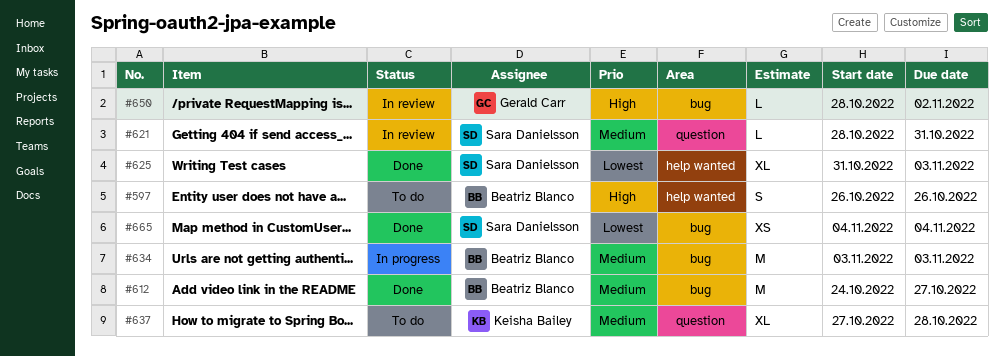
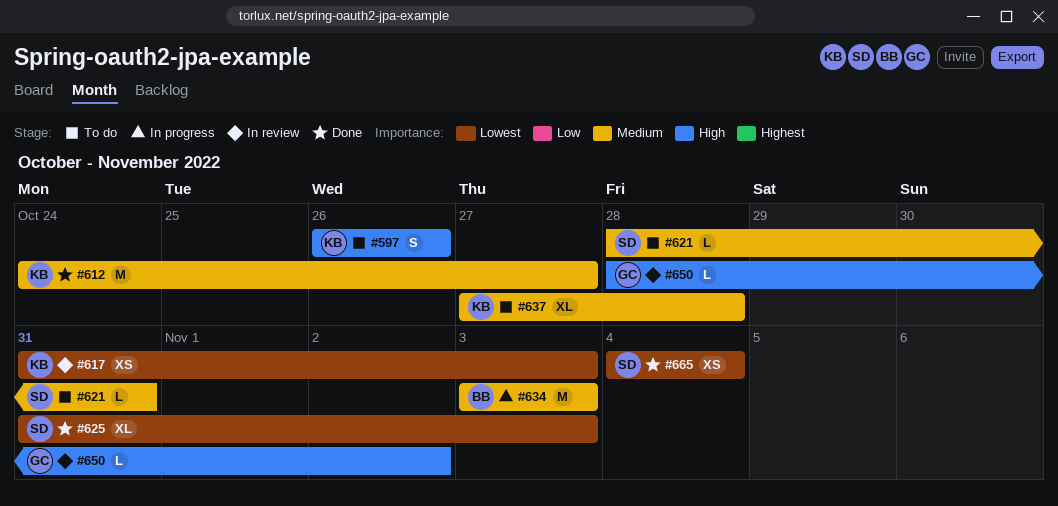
#597, owner: Beatriz Blanco -> Keisha Bailey
#612, owner: Beatriz Blanco -> Keisha Bailey
#617: none -> present
#621, status: In review -> To do

